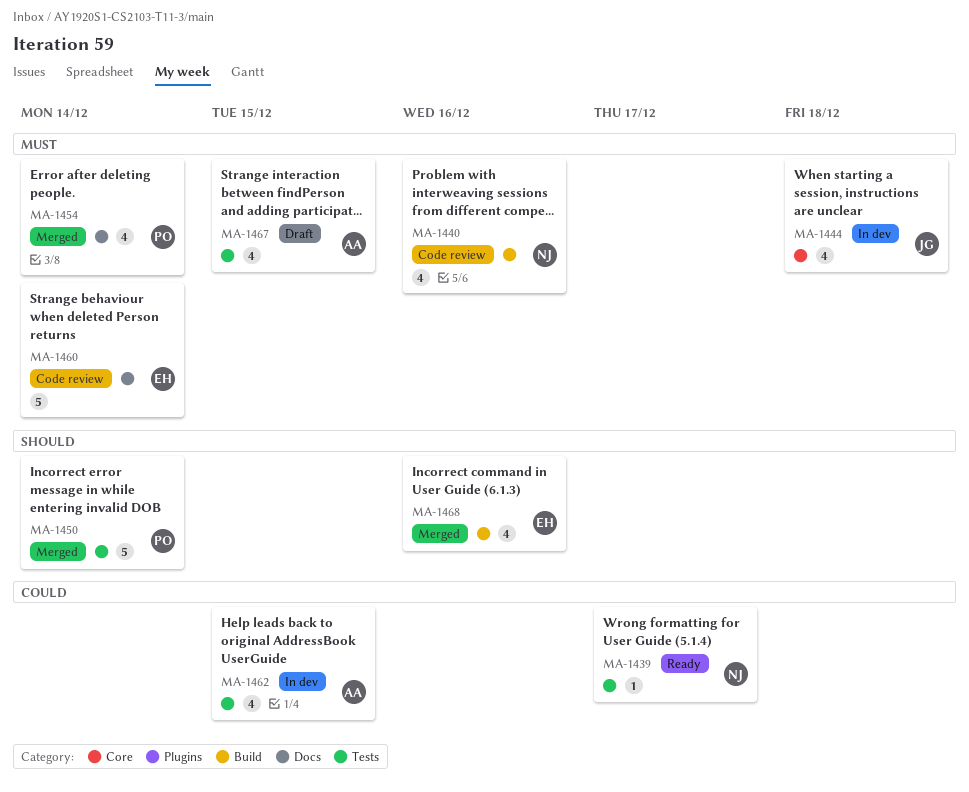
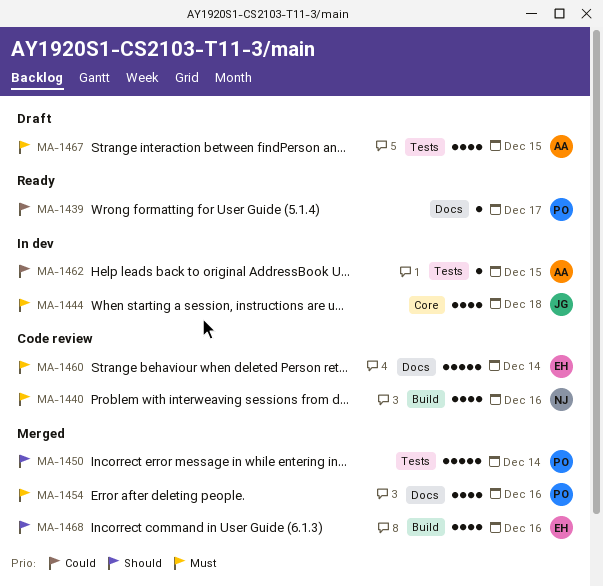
MA-1439, owner: NJ -> PO
MA-1439, label: Tests -> Docs
MA-1454, due: Dec 14 -> Dec 16
MA-1462, estimate: 4 -> 1

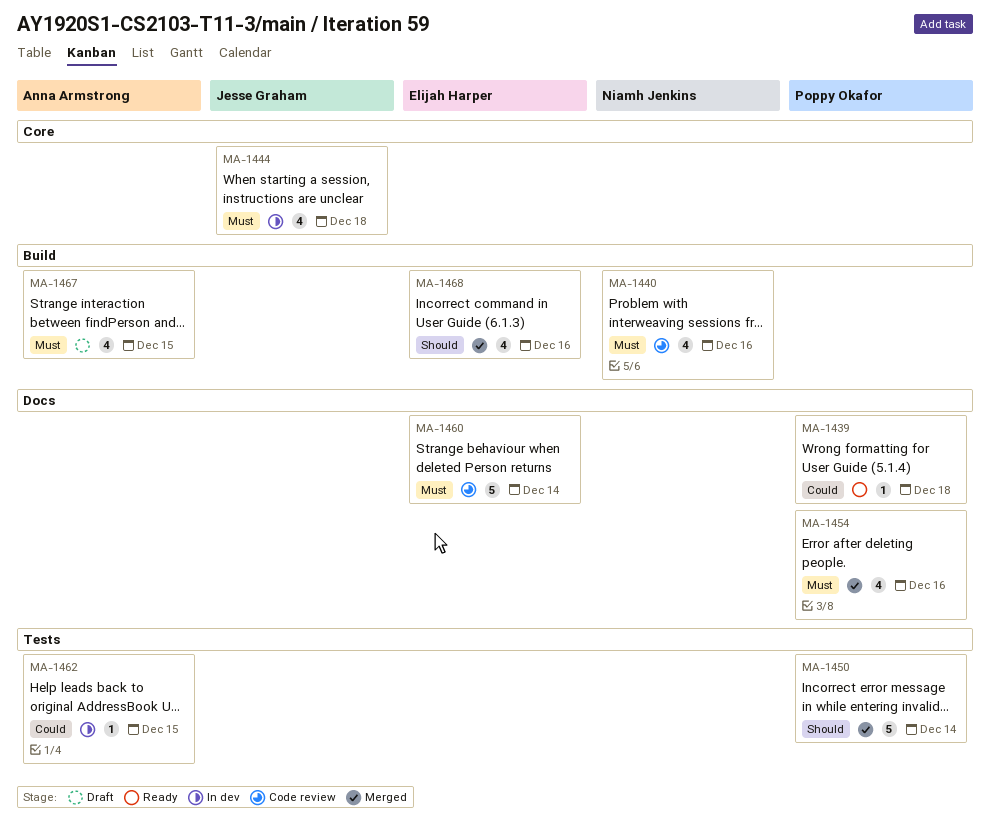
MA-1439, due: Dec 17 -> Dec 18
MA-1467, label: Tests -> Build

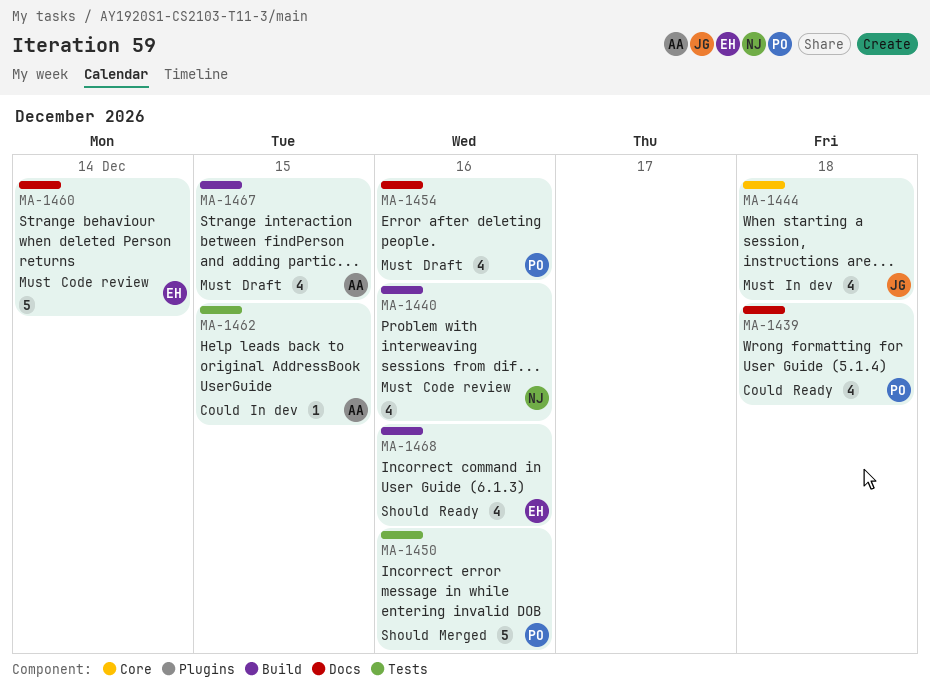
MA-1439, estimate: 1 -> 4
MA-1450, due: Dec 14 -> Dec 16
MA-1454, status: Merged -> Draft
MA-1468, status: Merged -> Ready

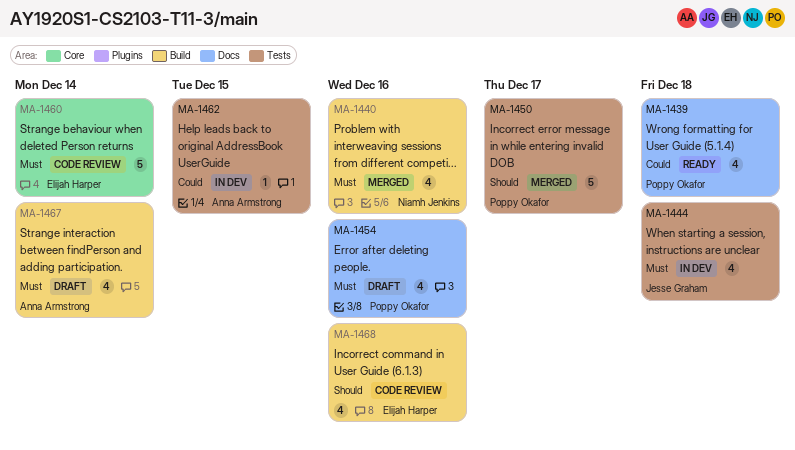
MA-1440, status: Code review -> Merged
MA-1444, label: Core -> Tests
MA-1450, due: Dec 16 -> Dec 17
MA-1460, label: Docs -> Core
MA-1467, due: Dec 15 -> Dec 14
MA-1468, status: Ready -> Code review

